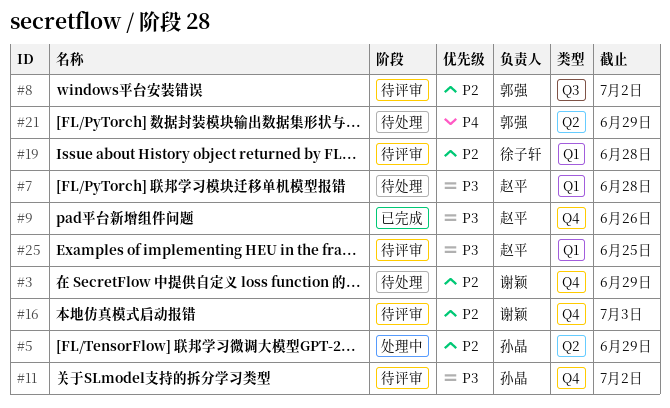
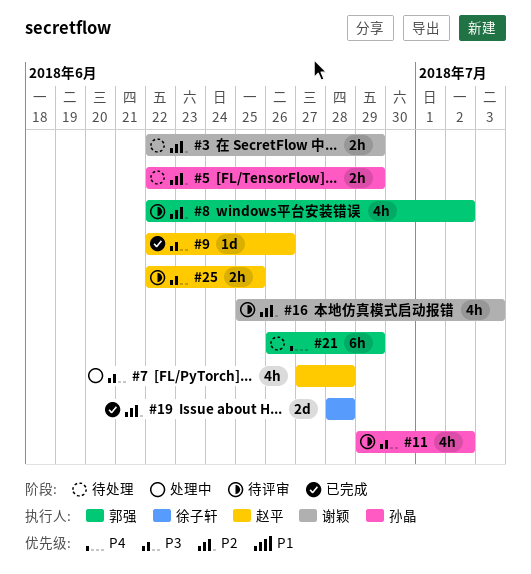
#5, status: 处理中 -> 待处理
#7, status: 待处理 -> 处理中
#19, status: 待评审 -> 已完成

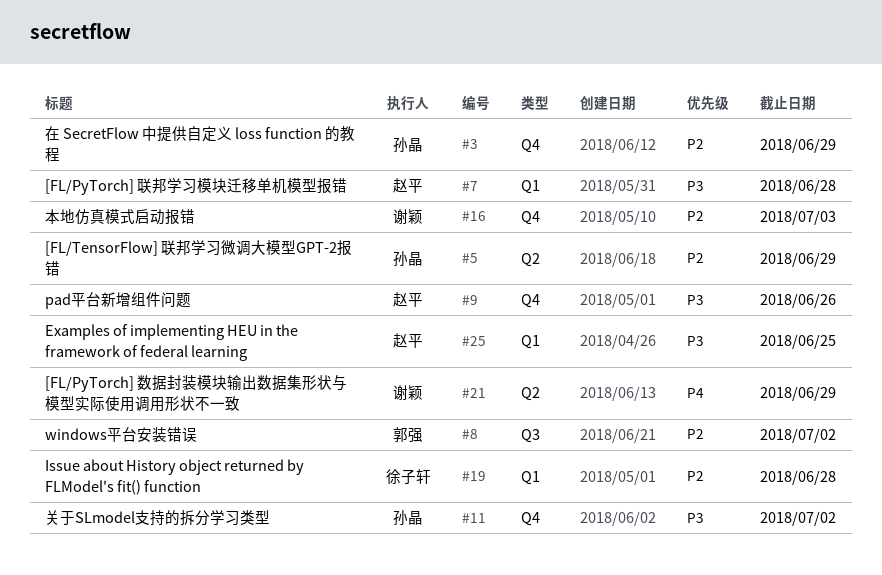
#3, owner: 谢颖 -> 孙晶
#21, owner: 郭强 -> 谢颖

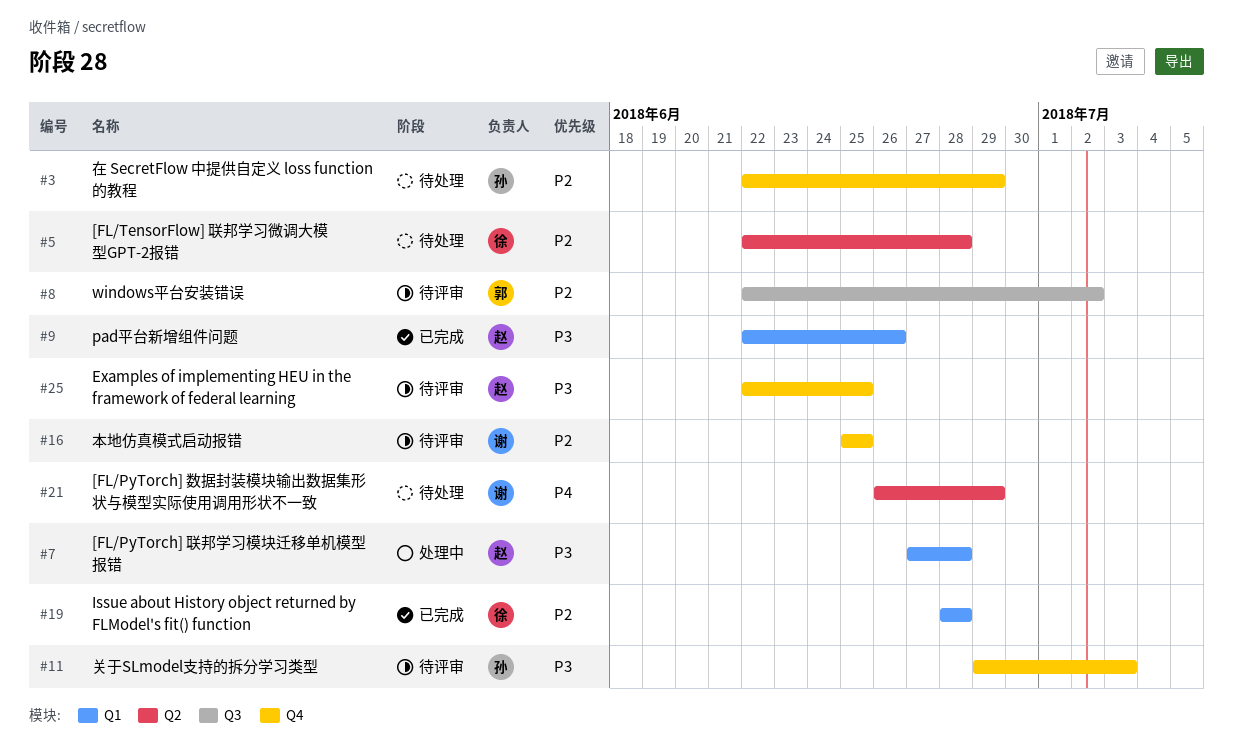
#5, owner: 孙晶 -> 徐子轩
#5, due: Jun 29 -> Jun 28
#9, label: Q4 -> Q1
#11, due: Jul 2 -> Jul 3
#16, due: Jul 3 -> Jun 25
#25, label: Q1 -> Q4

